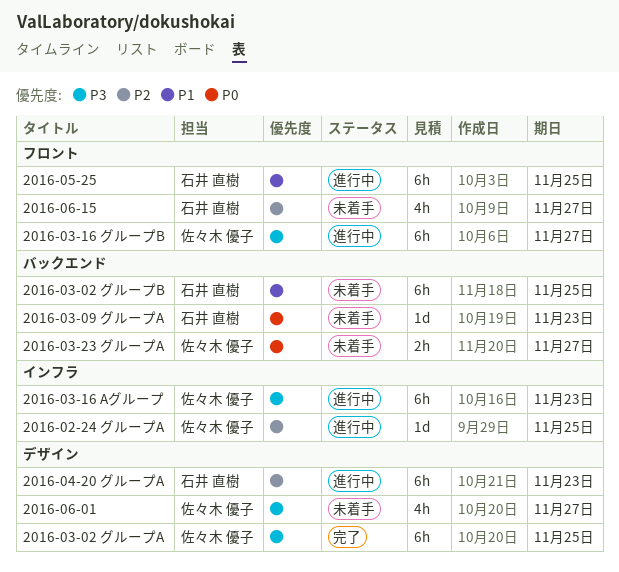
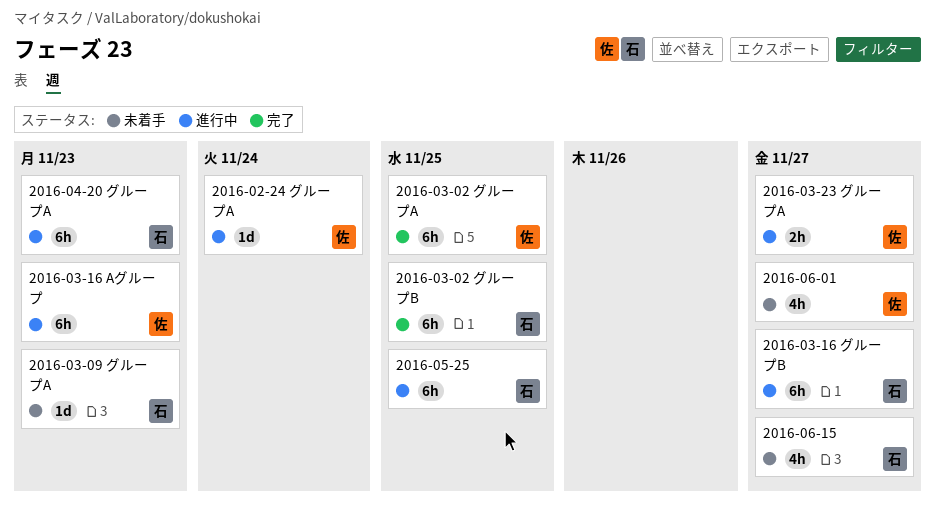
2016-02-24 グループA, due: Nov 25 -> Nov 24
2016-03-02 グループB, status: 未着手 -> 完了
2016-03-16 グループB, owner: 佐々木 優子 -> 石井 直樹
2016-03-23 グループA, status: 未着手 -> 進行中

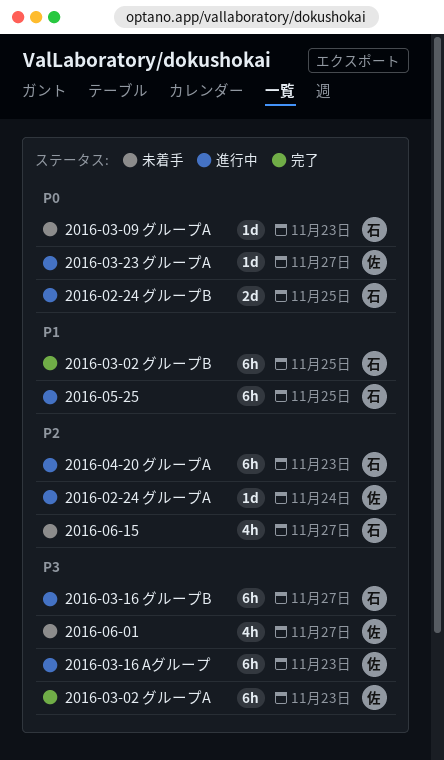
2016-02-24 グループB: none -> present
2016-03-02 グループA, due: Nov 25 -> Nov 23
2016-03-23 グループA, estimate: 2h -> 1d

